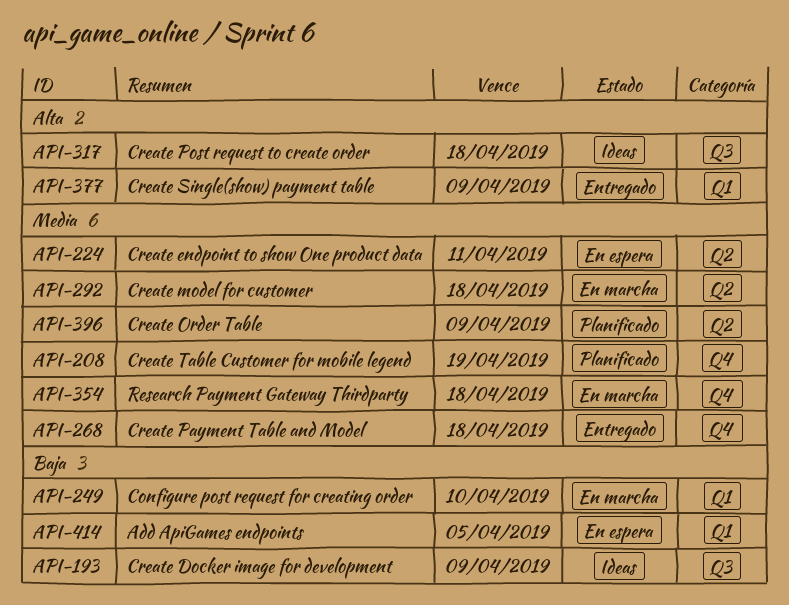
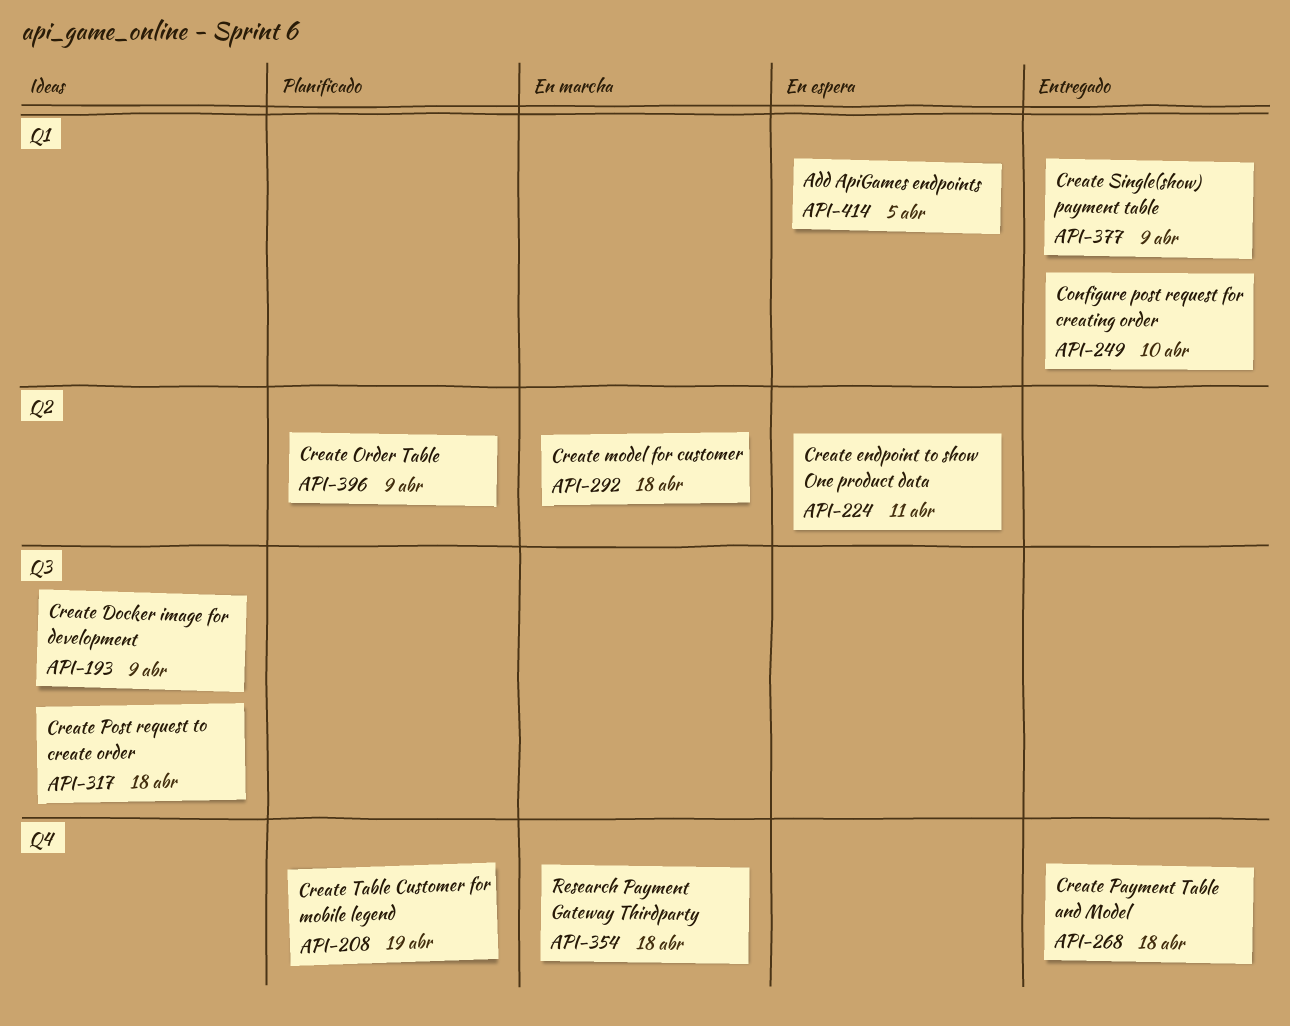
API-249, status: En marcha -> Entregado

